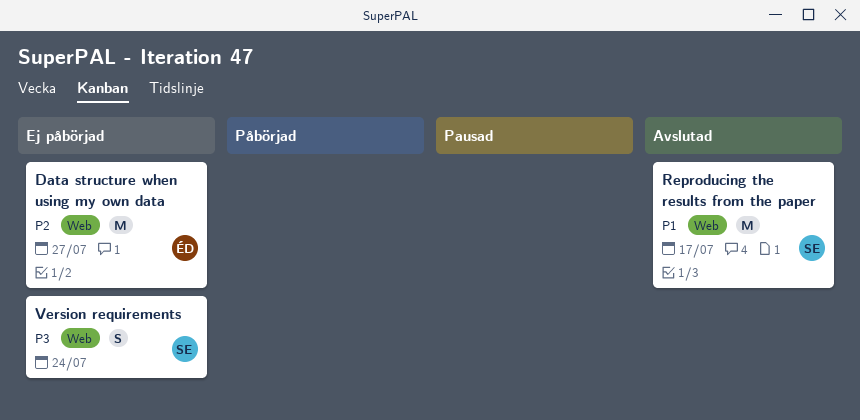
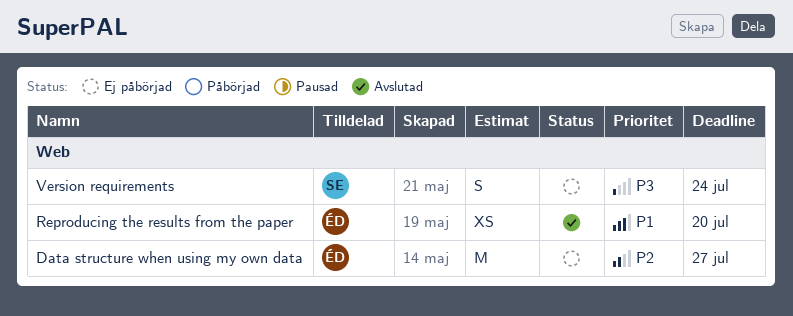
Reproducing the results from the paper, owner: SE -> ÉD
Reproducing the results from the paper, estimate: M -> XS
Reproducing the results from the paper, due: Jul 17 -> Jul 20

